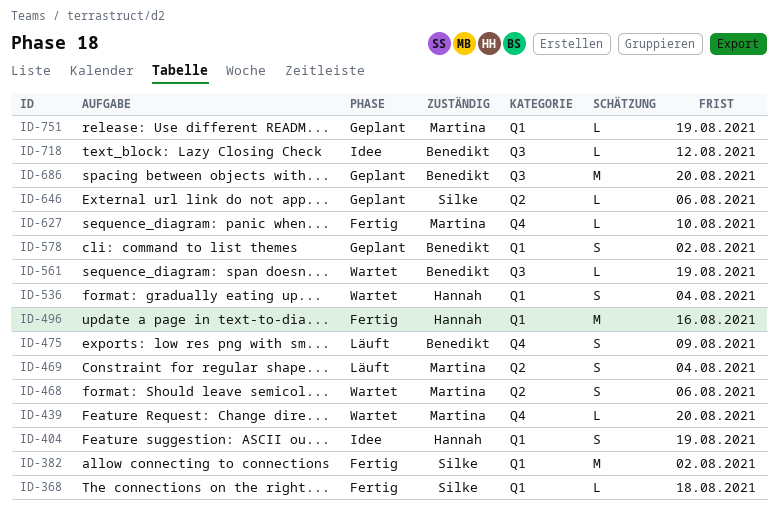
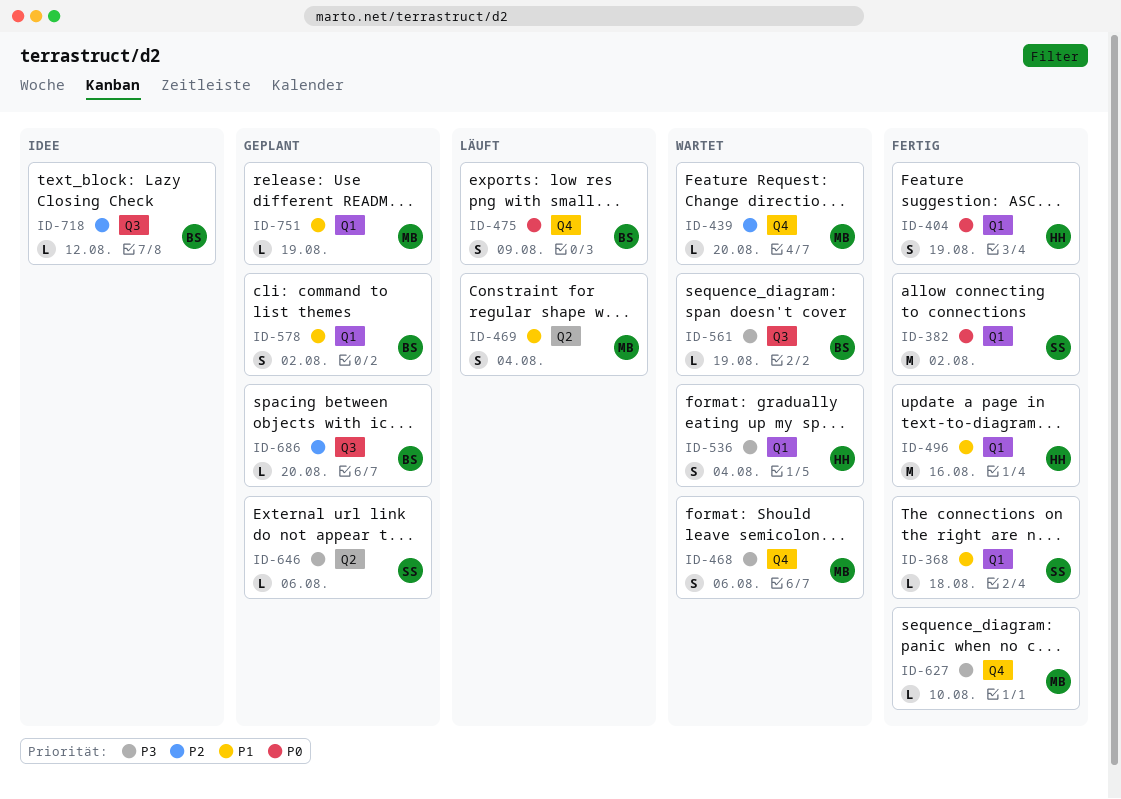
ID-404, status: Idee -> Fertig
ID-468, label: Q2 -> Q4
ID-686, estimate: M -> L

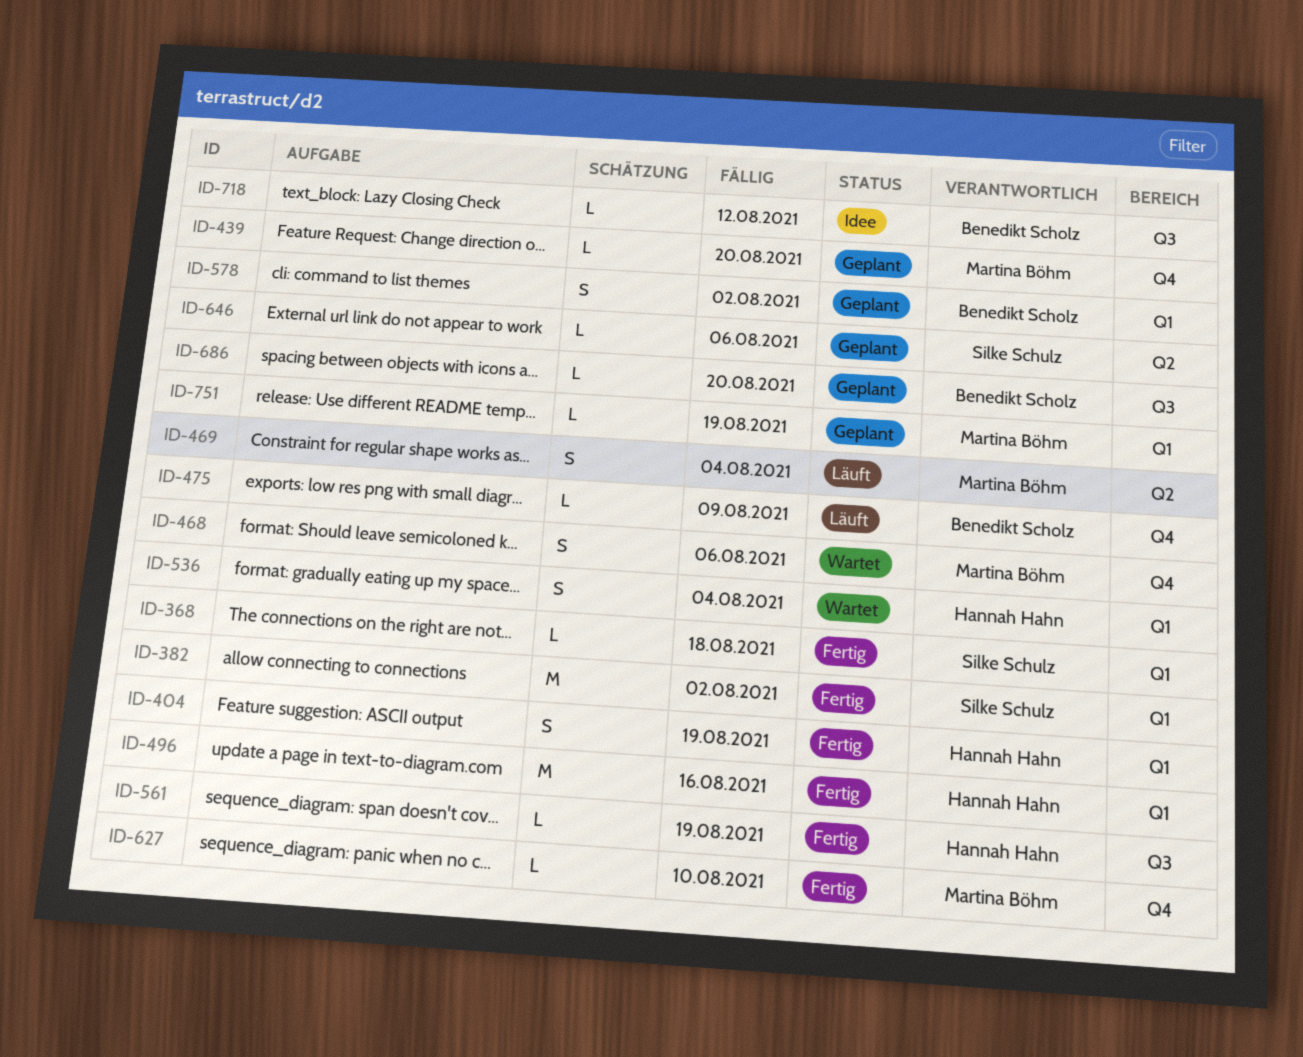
ID-439, status: Wartet -> Geplant
ID-475, estimate: S -> L
ID-561, status: Wartet -> Fertig
ID-561, owner: Benedikt Scholz -> Hannah Hahn

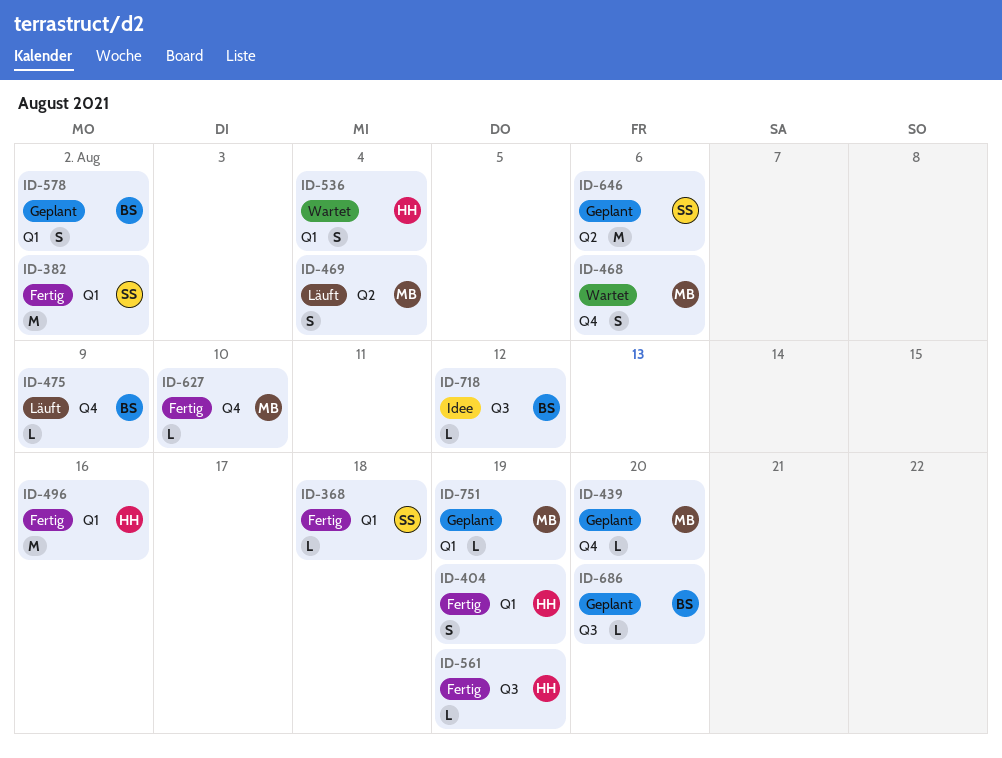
ID-646, estimate: L -> M

